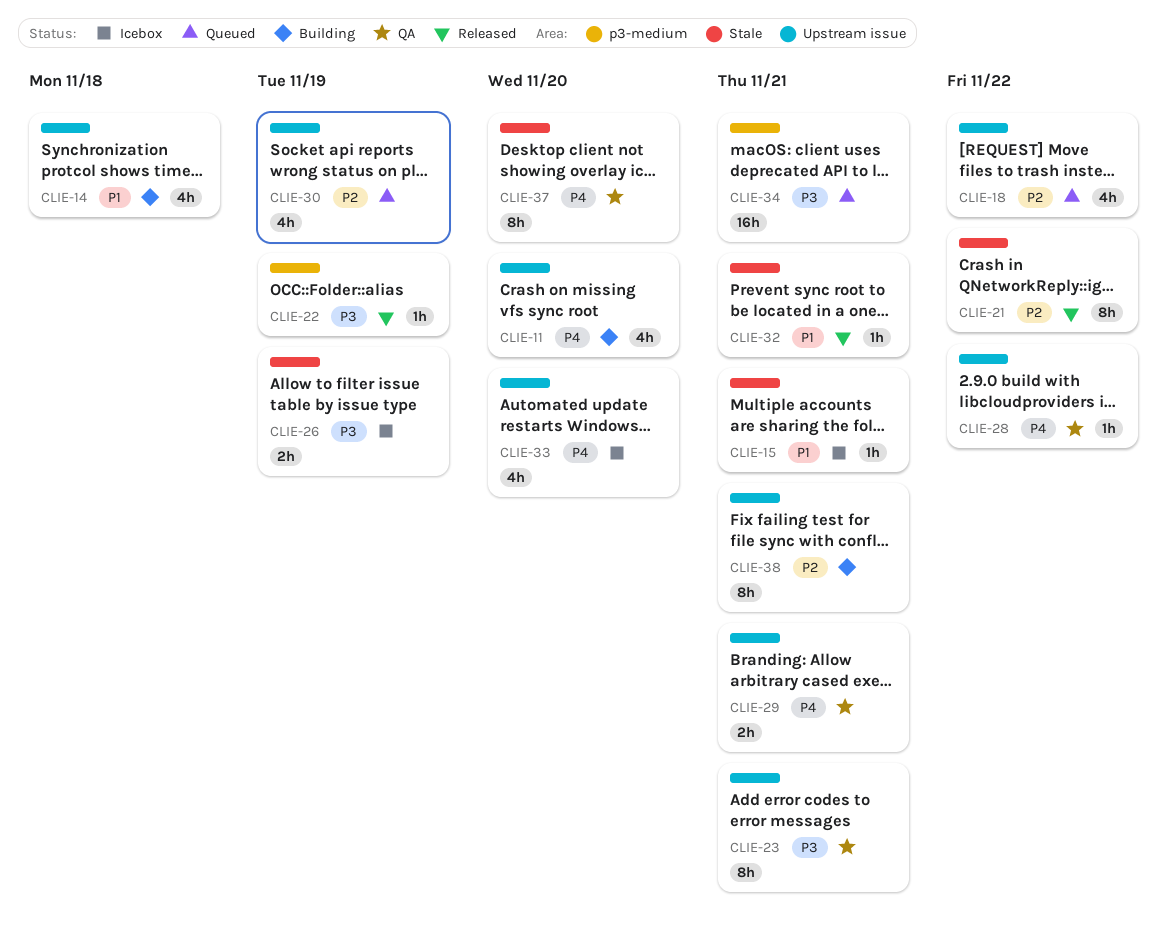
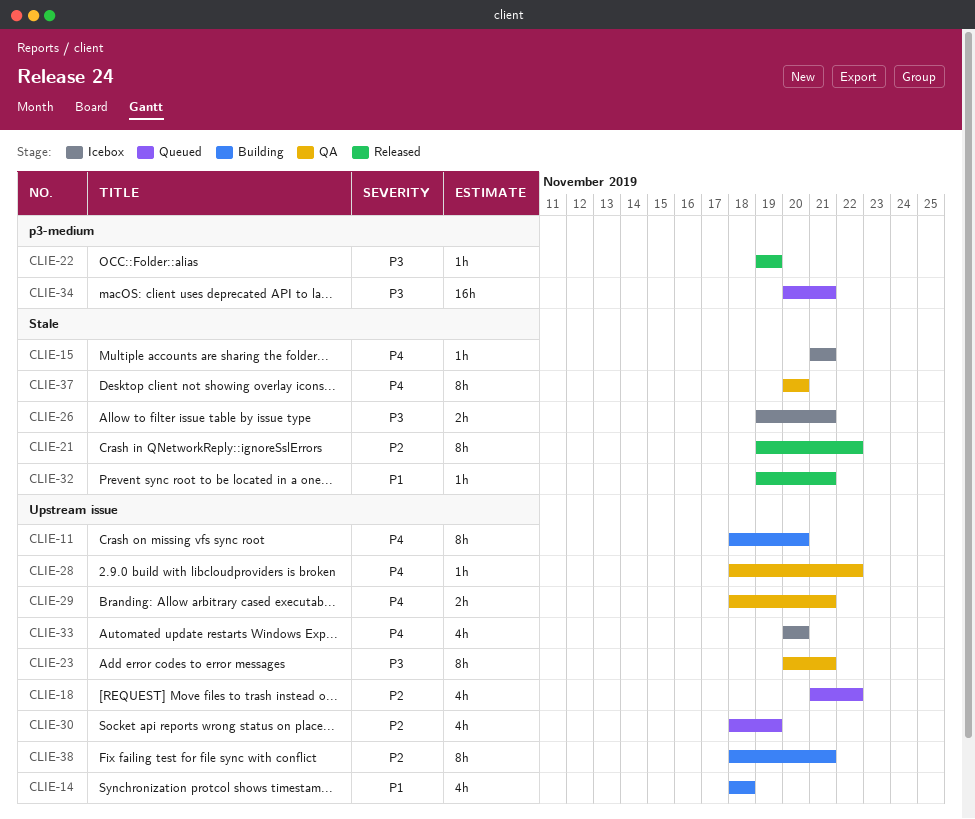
CLIE-11, estimate: 4h -> 8h
CLIE-15, priority: P1 -> P4
CLIE-26, due: Nov 19 -> Nov 21

